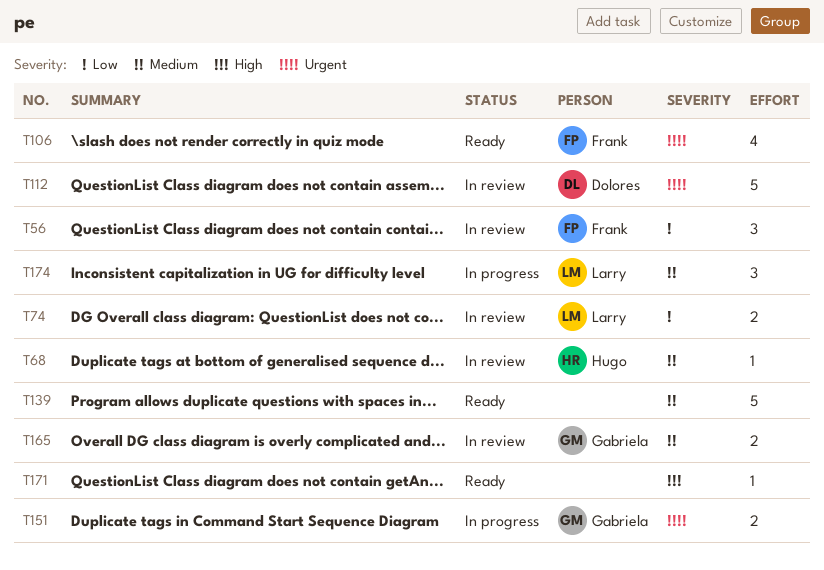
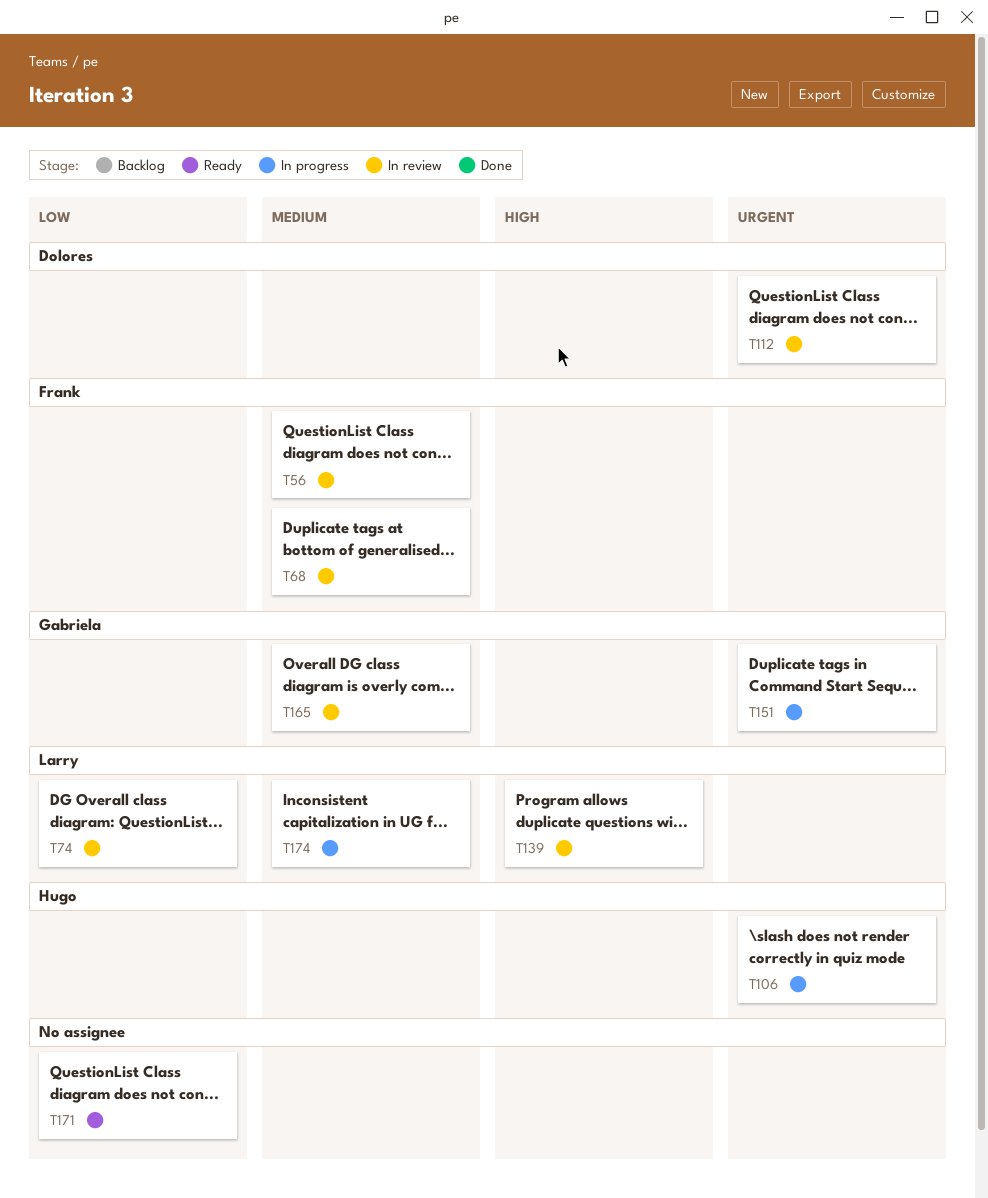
T56, priority: Low -> Medium
T68, owner: Hugo -> Frank
T106, status: Ready -> In progress
T106, owner: Frank -> Hugo
T139, status: Ready -> In review
T139, owner: none -> Larry
T139, priority: Medium -> High
T171, priority: High -> Low

